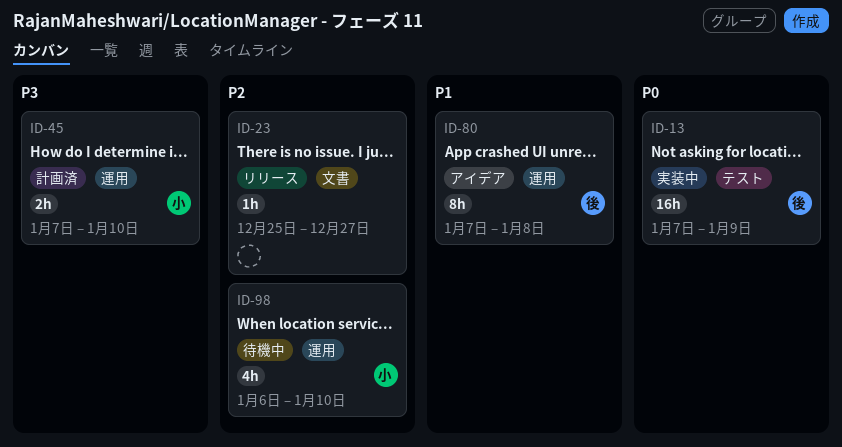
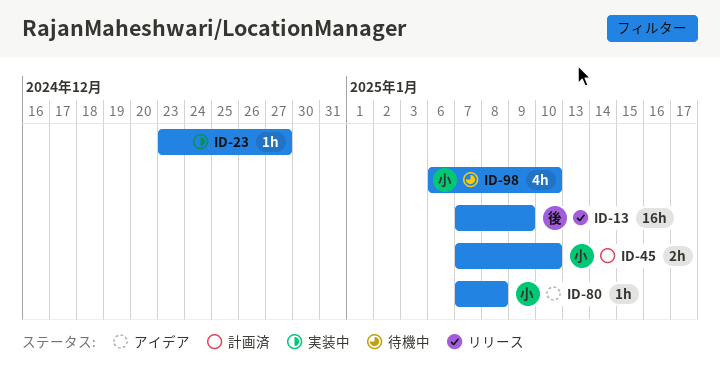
ID-13, status: 実装中 -> リリース
ID-23, status: リリース -> 実装中
ID-23, start: Dec 25 -> Dec 23
ID-80, owner: 後 -> 小
ID-80, estimate: 8h -> 1h

